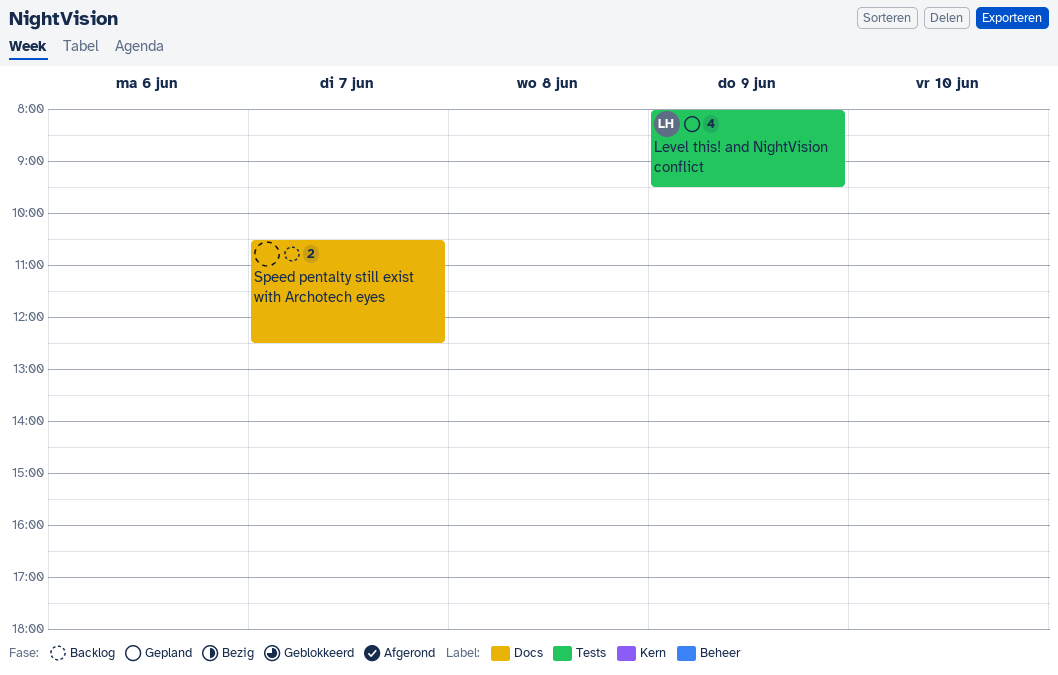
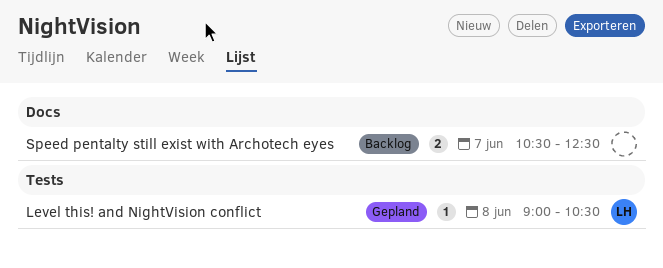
Level this! and NightVision conflict, estimate: 4 -> 1
Level this! and NightVision conflict, day: Jun 9 -> Jun 8
Level this! and NightVision conflict, begins: 08:00 -> 09:00
Level this! and NightVision conflict, ends: 09:30 -> 10:30

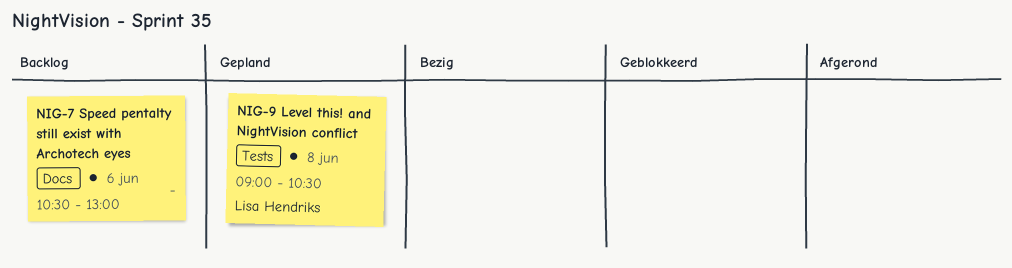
Speed pentalty still exist with Archotech eyes, estimate: 2 -> 1
Speed pentalty still exist with Archotech eyes, day: Jun 7 -> Jun 6
Speed pentalty still exist with Archotech eyes, ends: 12:30 -> 13:00

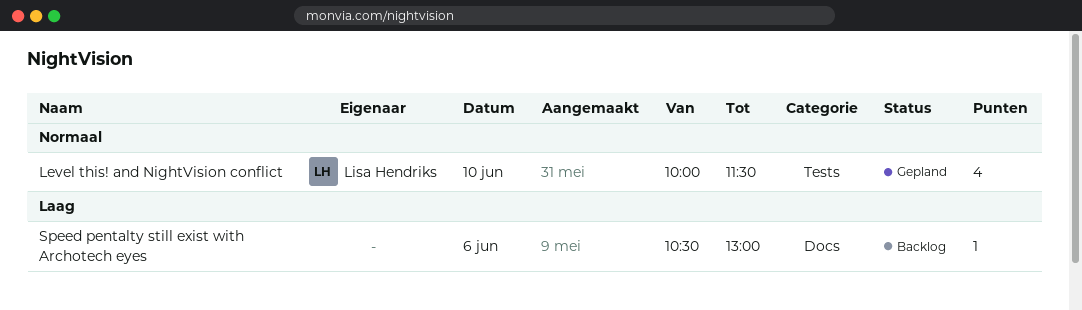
Level this! and NightVision conflict, estimate: 1 -> 4
Level this! and NightVision conflict, day: Jun 8 -> Jun 10
Level this! and NightVision conflict, begins: 09:00 -> 10:00
Level this! and NightVision conflict, ends: 10:30 -> 11:30

